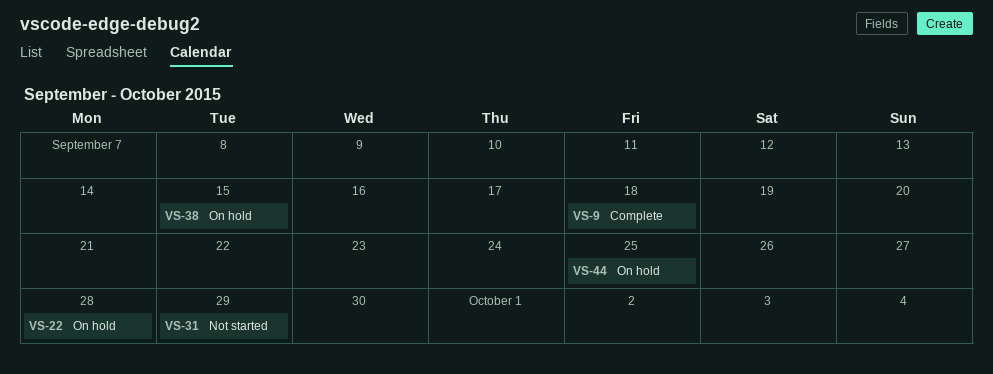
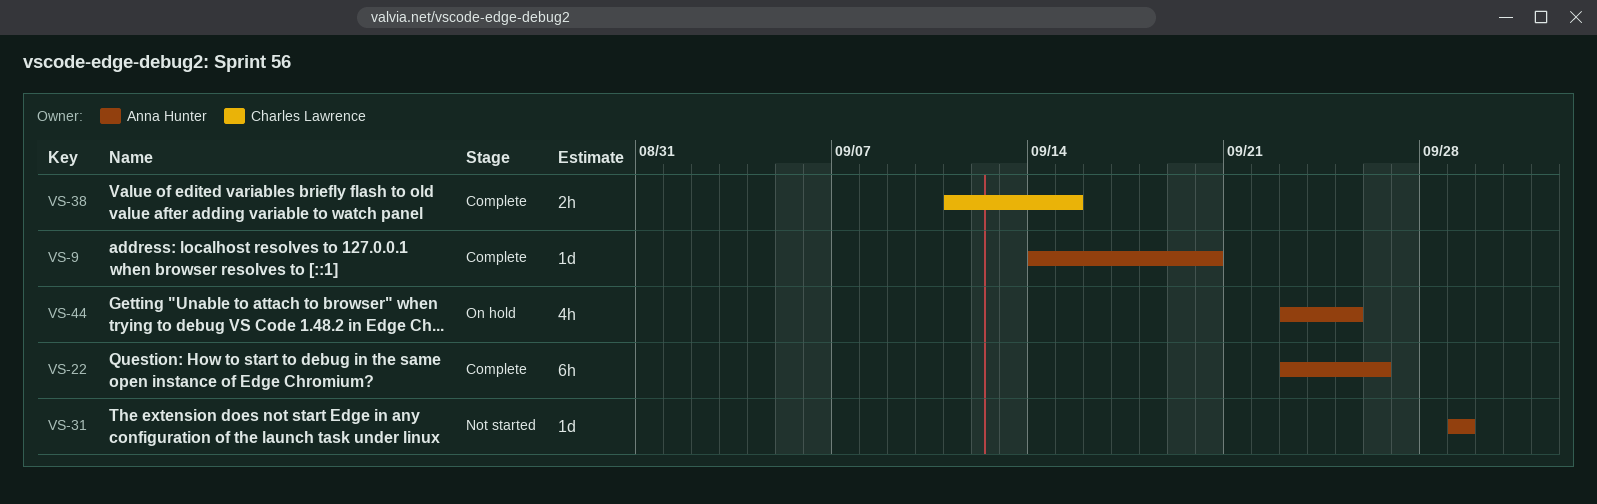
VS-9, due: Sep 18 -> Sep 20
VS-22, status: On hold -> Complete
VS-22, due: Sep 28 -> Sep 26
VS-38, status: On hold -> Complete

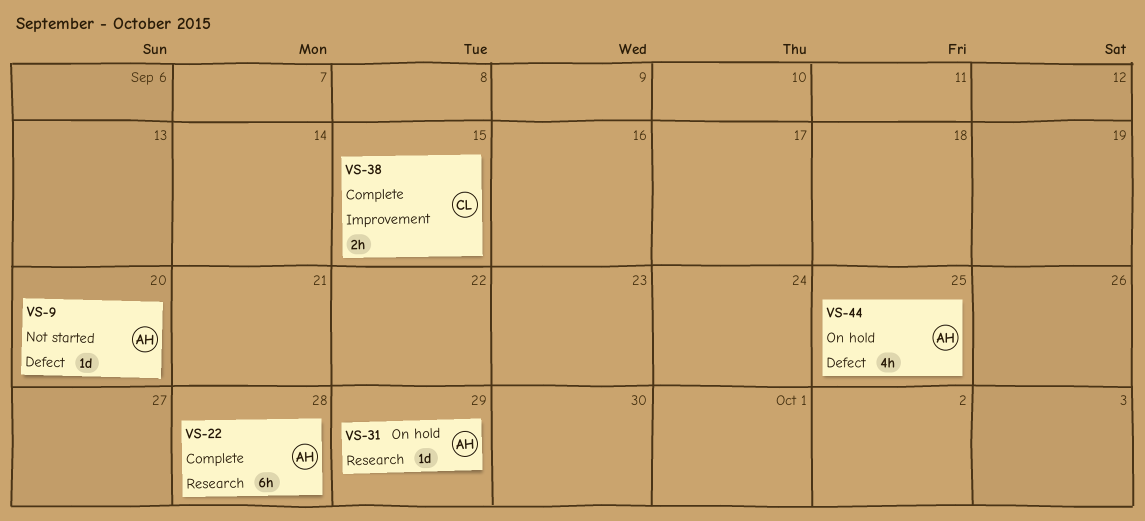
VS-9, status: Complete -> Not started
VS-22, due: Sep 26 -> Sep 28
VS-31, status: Not started -> On hold

